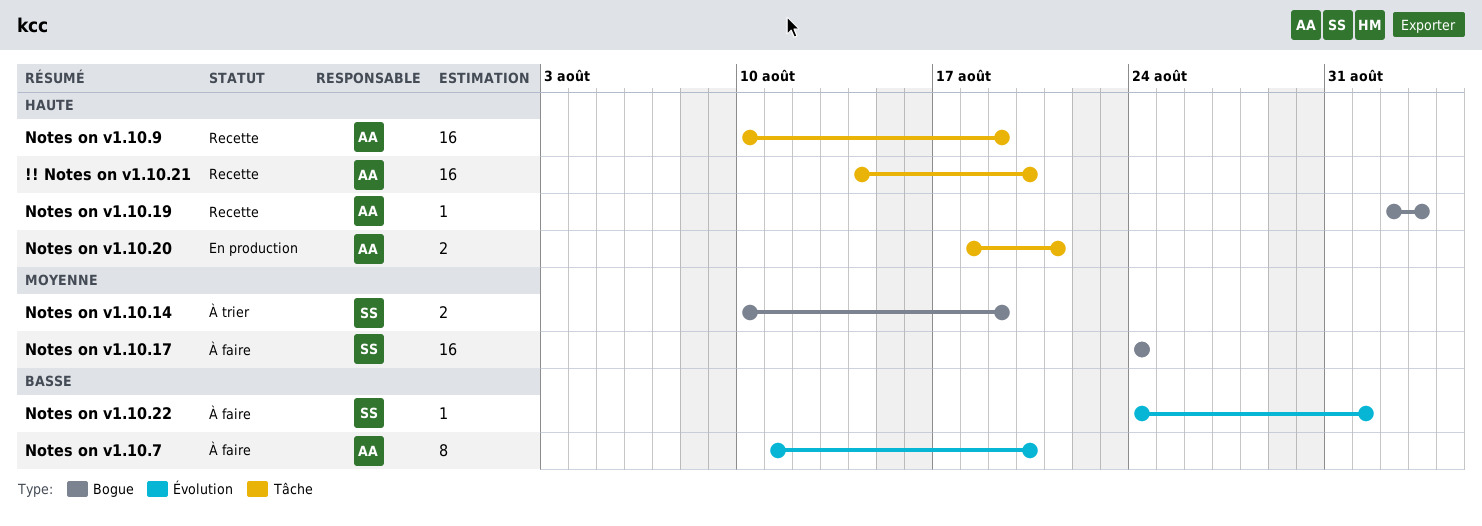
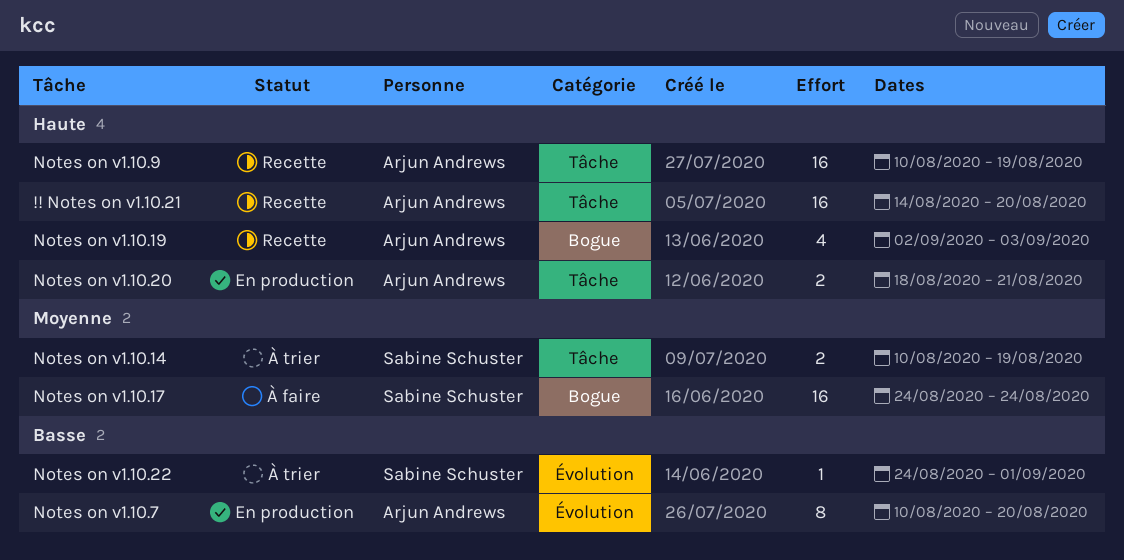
Notes on v1.10.14, label: Bogue -> Tâche
Notes on v1.10.19, estimate: 1 -> 4
Notes on v1.10.22, status: À faire -> À trier
Notes on v1.10.7, status: À faire -> En production
Notes on v1.10.7, start: Aug 11 -> Aug 10

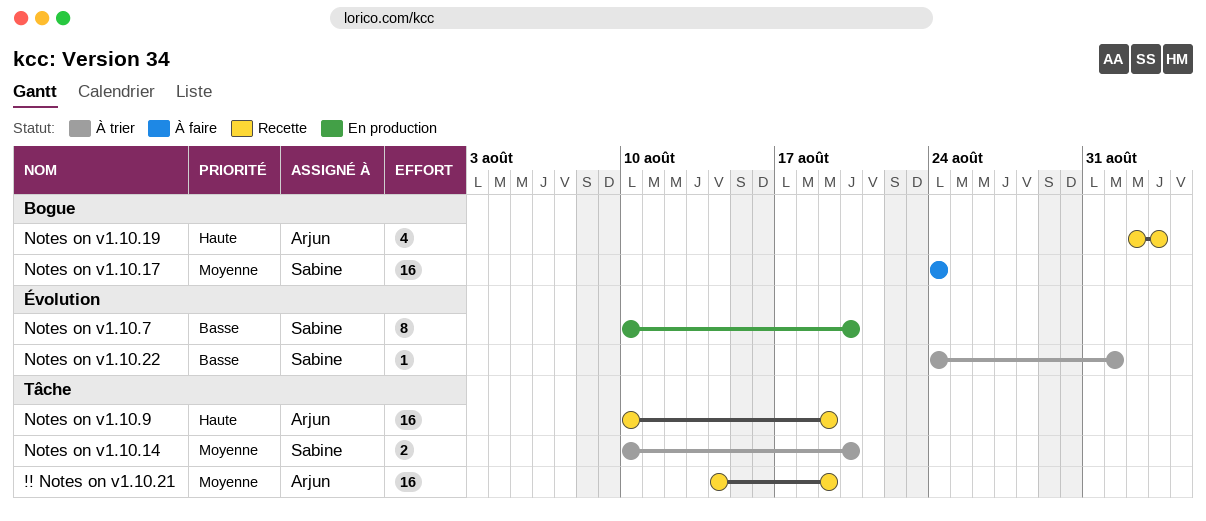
!! Notes on v1.10.21, priority: Haute -> Moyenne
!! Notes on v1.10.21, due: Aug 20 -> Aug 19
Notes on v1.10.14, due: Aug 19 -> Aug 20
Notes on v1.10.20: present -> none
Notes on v1.10.7, owner: Arjun Andrews -> Sabine Schuster

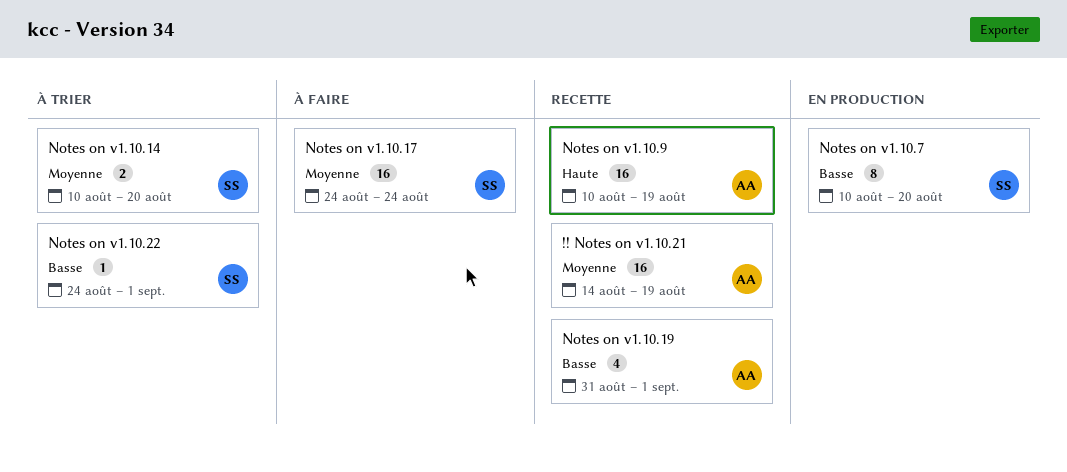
Notes on v1.10.19, priority: Haute -> Basse
Notes on v1.10.19, start: Sep 2 -> Aug 31
Notes on v1.10.19, due: Sep 3 -> Sep 1

